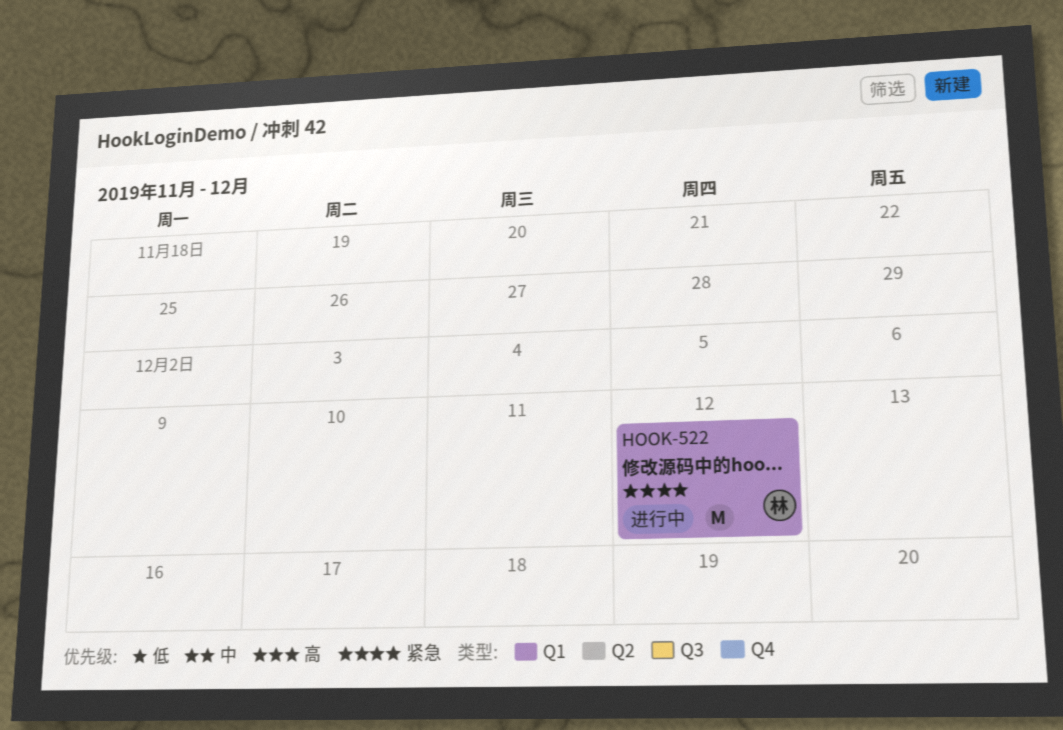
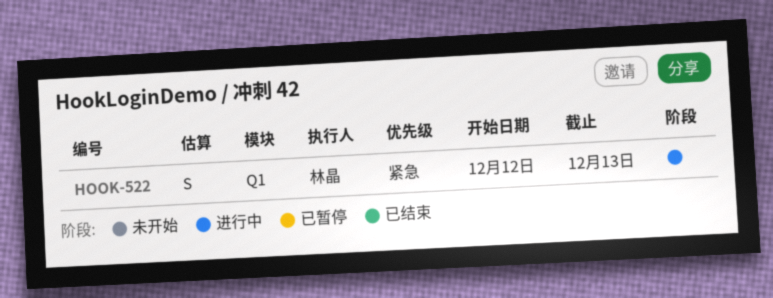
HOOK-522, estimate: M -> S
HOOK-522, due: Dec 12 -> Dec 13

